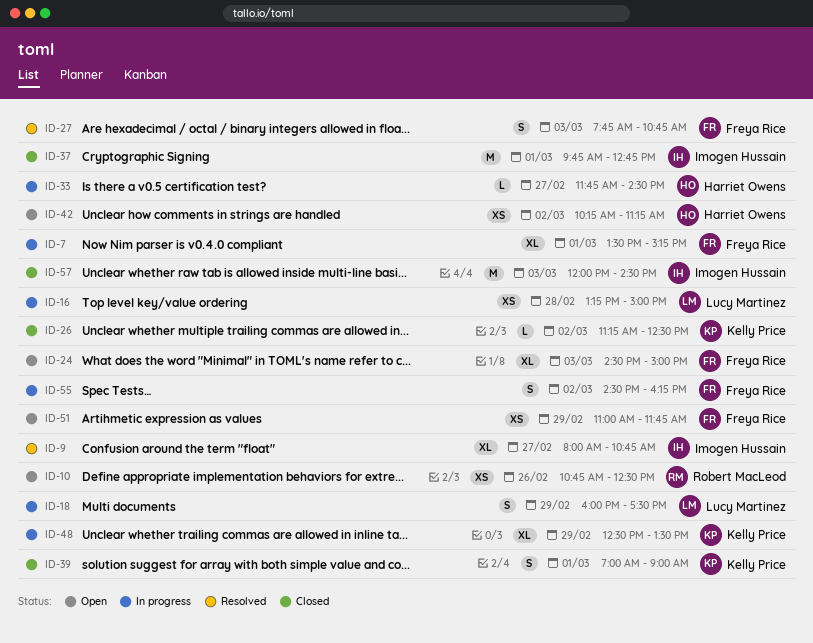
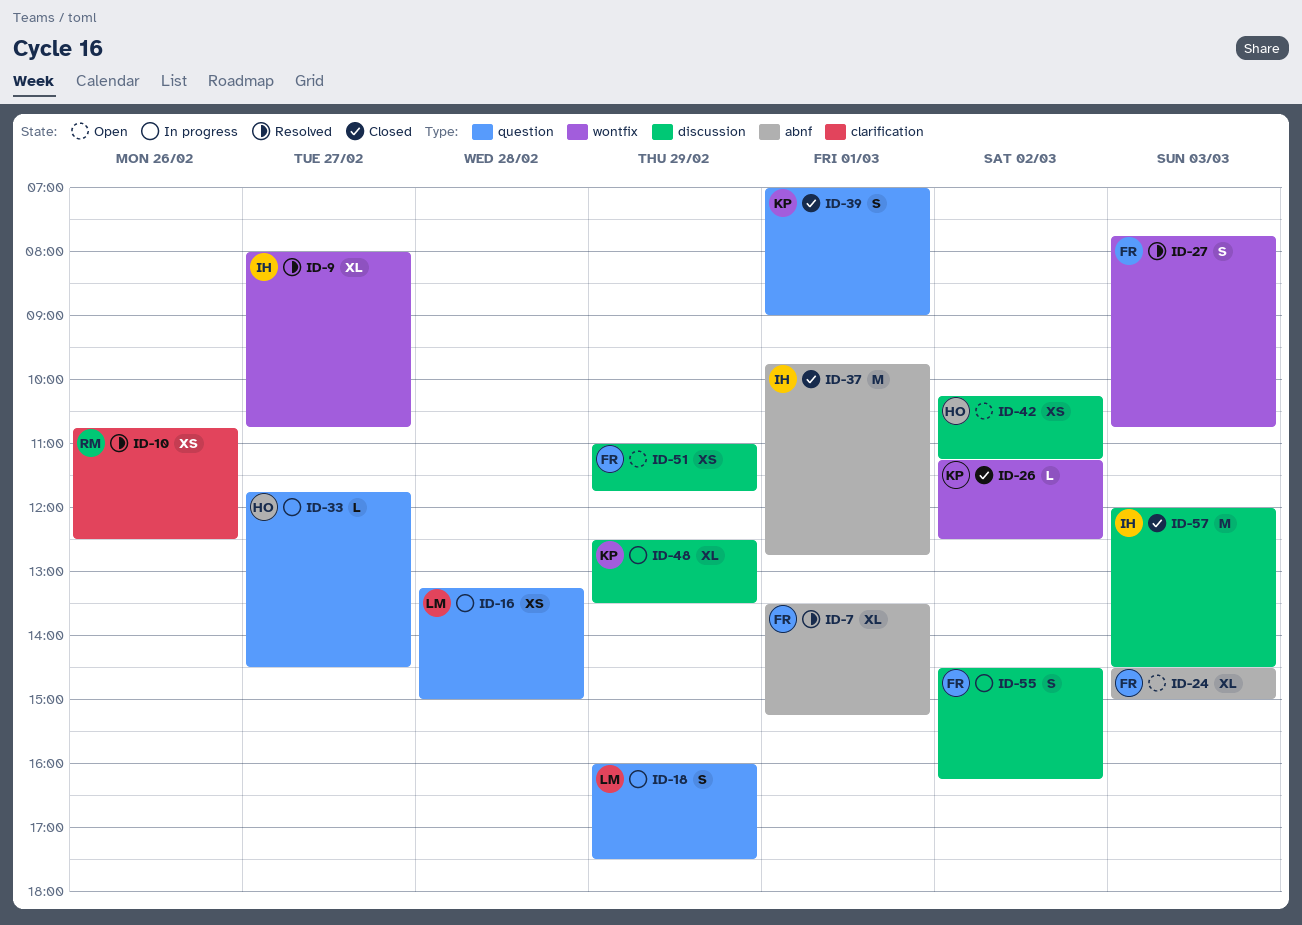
ID-7, status: In progress -> Resolved
ID-10, status: Open -> Resolved

